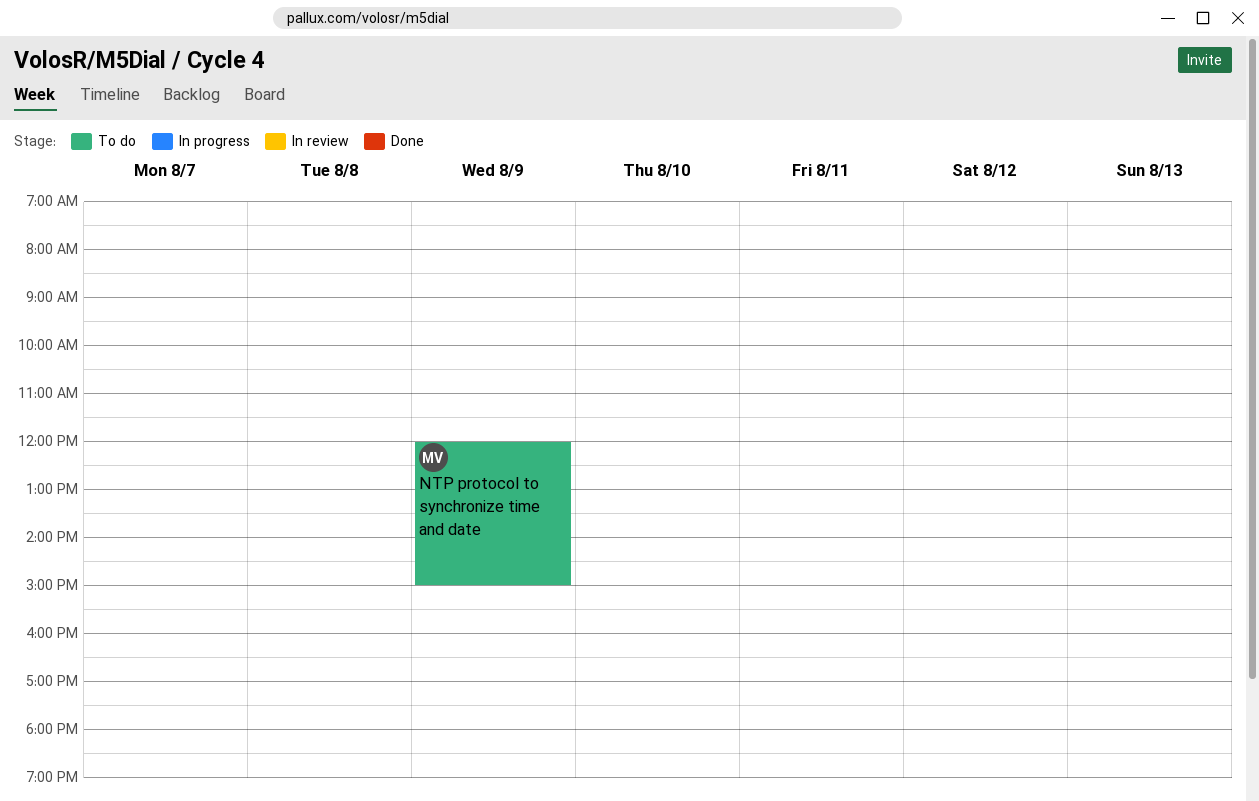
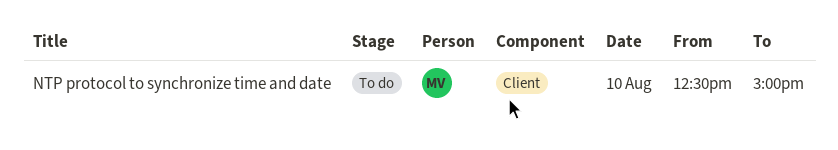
NTP protocol to synchronize time and date, day: Aug 9 -> Aug 10
NTP protocol to synchronize time and date, begins: 12:00 -> 12:30

